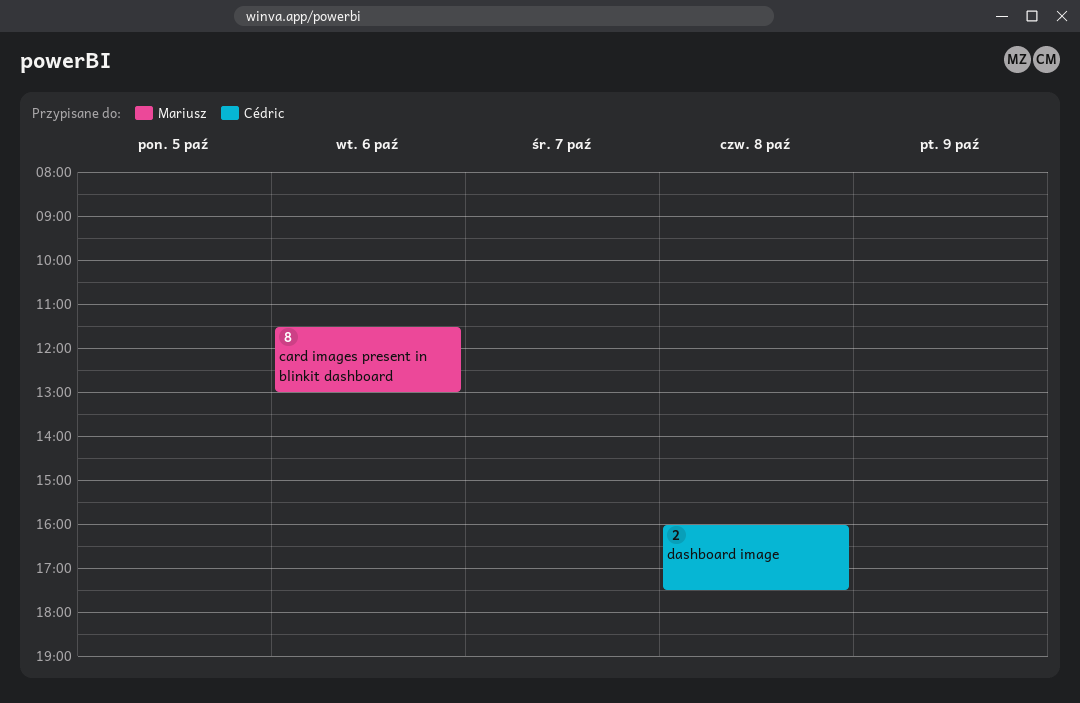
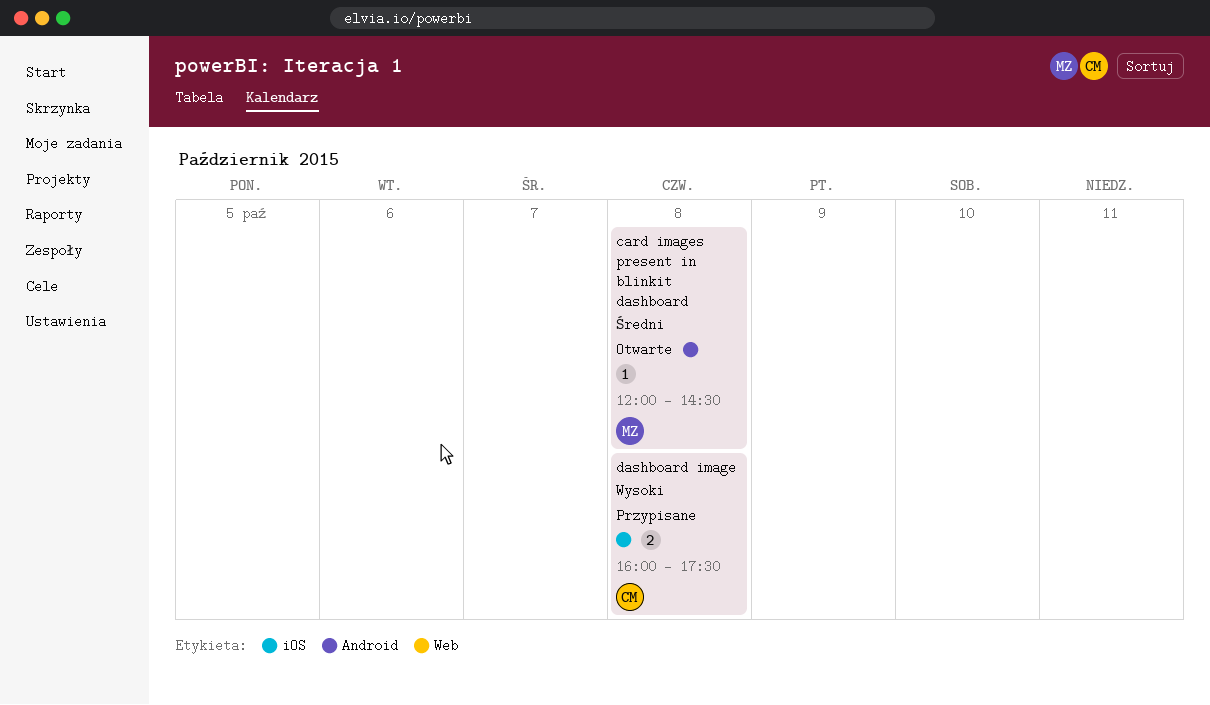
card images present in blinkit dashboard, estimate: 8 -> 1
card images present in blinkit dashboard, day: Oct 6 -> Oct 8
card images present in blinkit dashboard, begins: 11:30 -> 12:00
card images present in blinkit dashboard, ends: 13:00 -> 14:30

